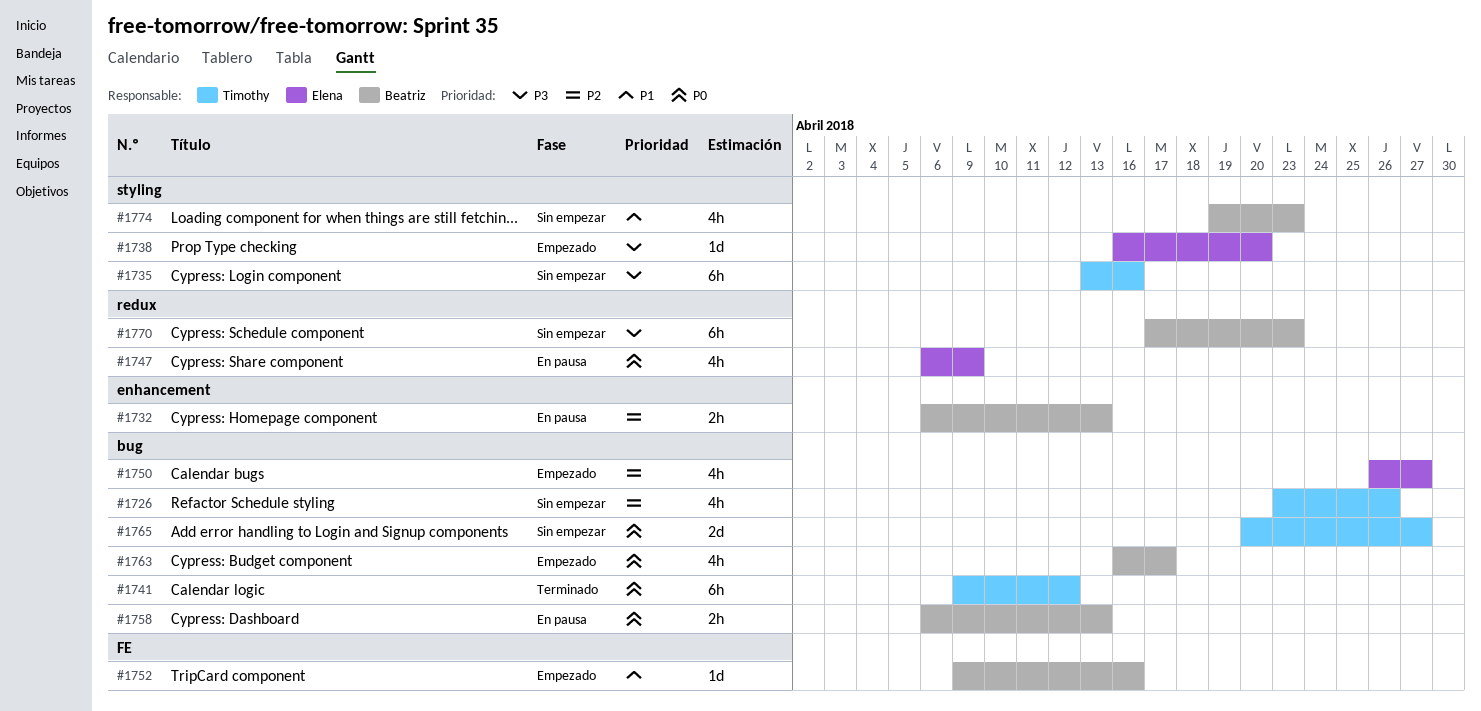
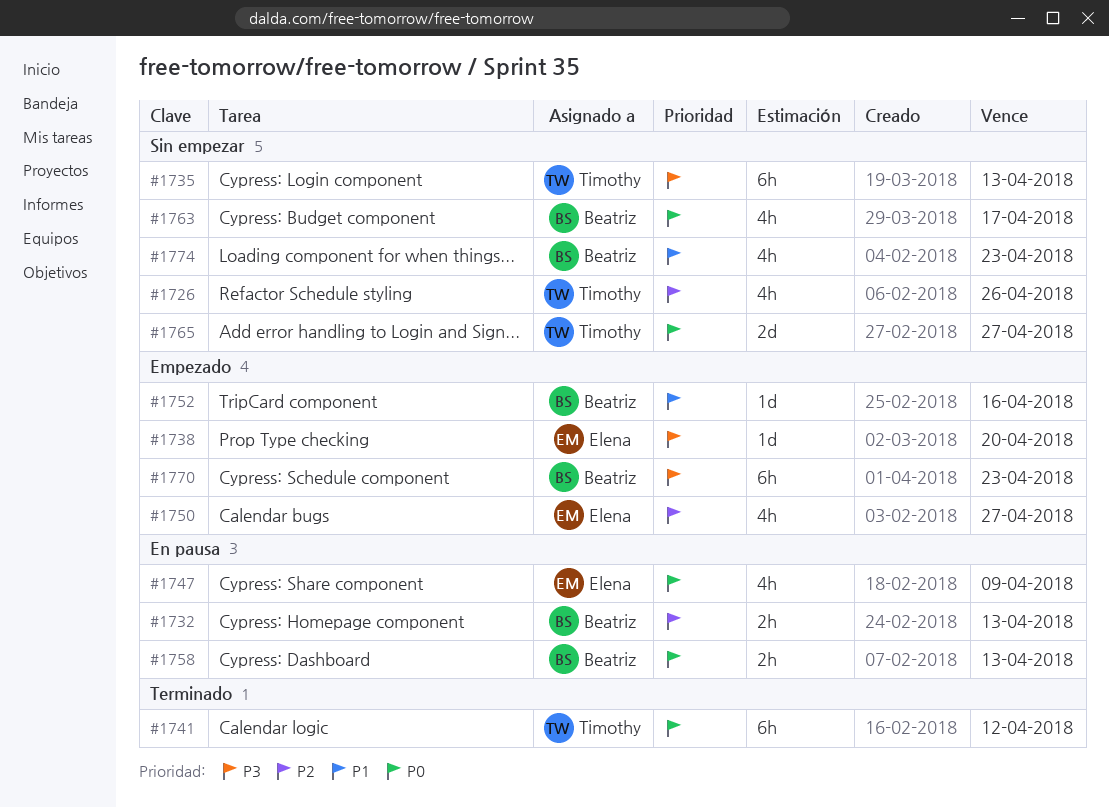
#1735, due: Apr 16 -> Apr 13
#1763, status: Empezado -> Sin empezar
#1770, status: Sin empezar -> Empezado

